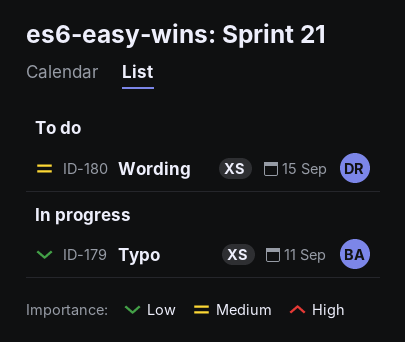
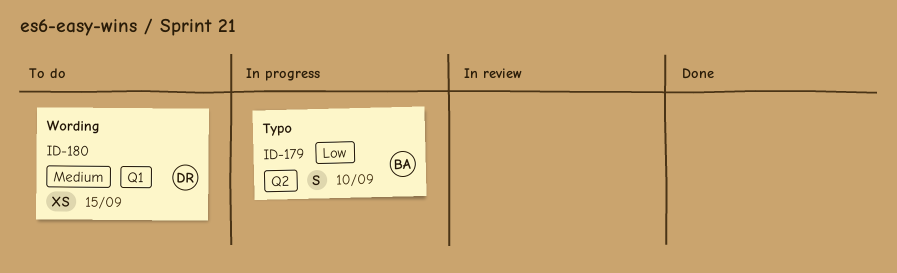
ID-179, estimate: XS -> S
ID-179, due: Sep 11 -> Sep 10

